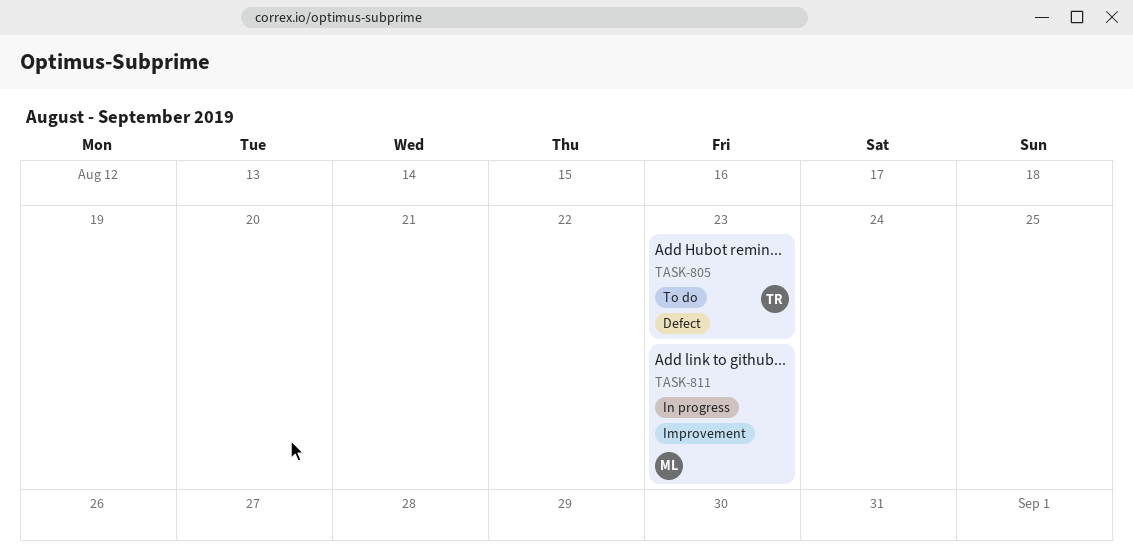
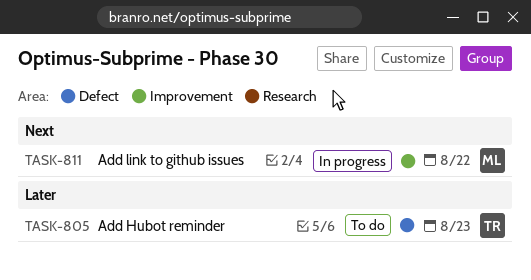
TASK-811, due: Aug 23 -> Aug 22

